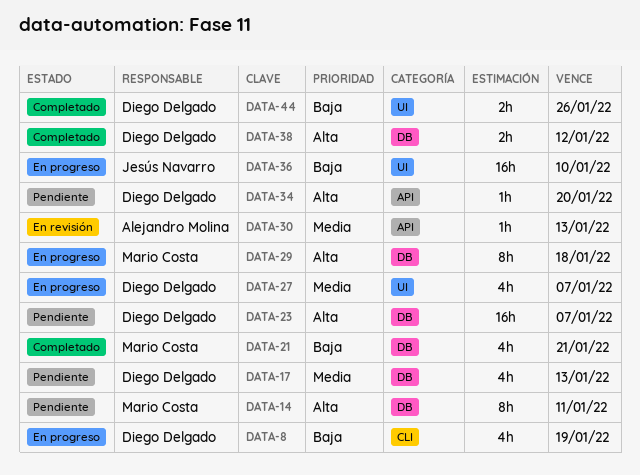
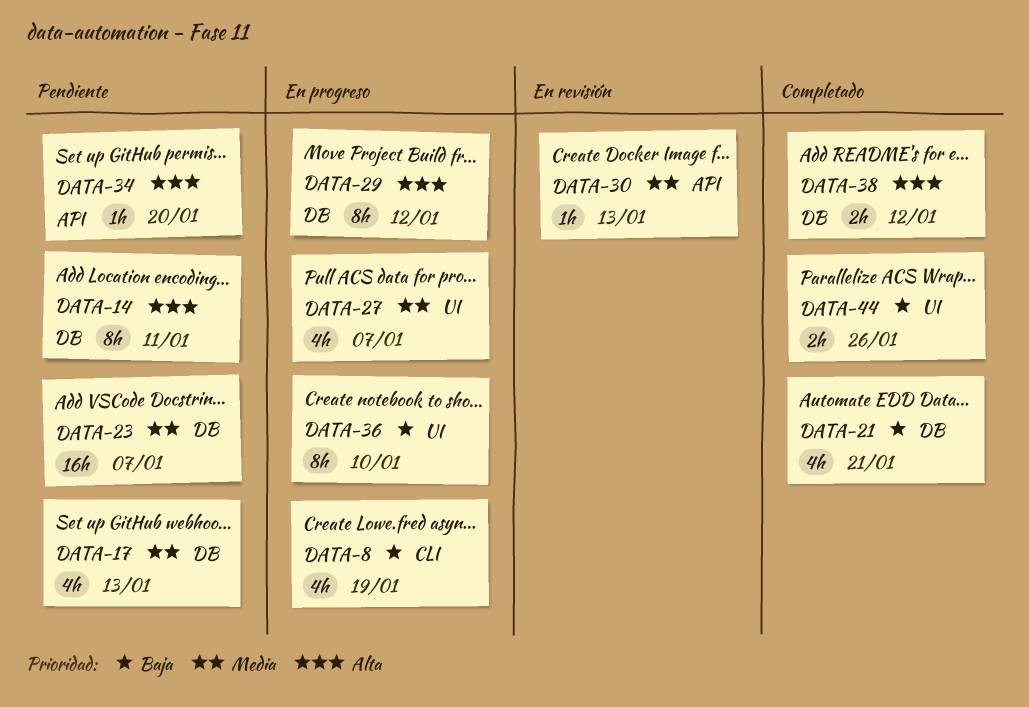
DATA-23, priority: Alta -> Media
DATA-29, due: Jan 18 -> Jan 12
DATA-36, estimate: 16h -> 8h

